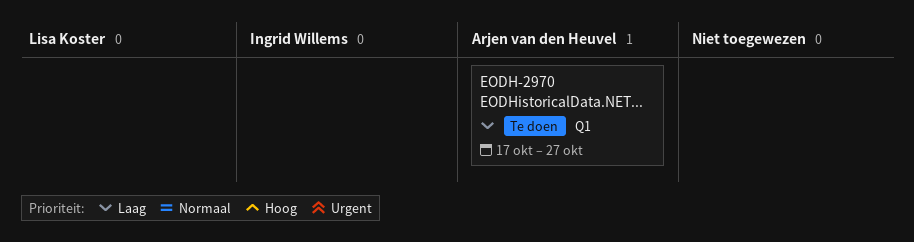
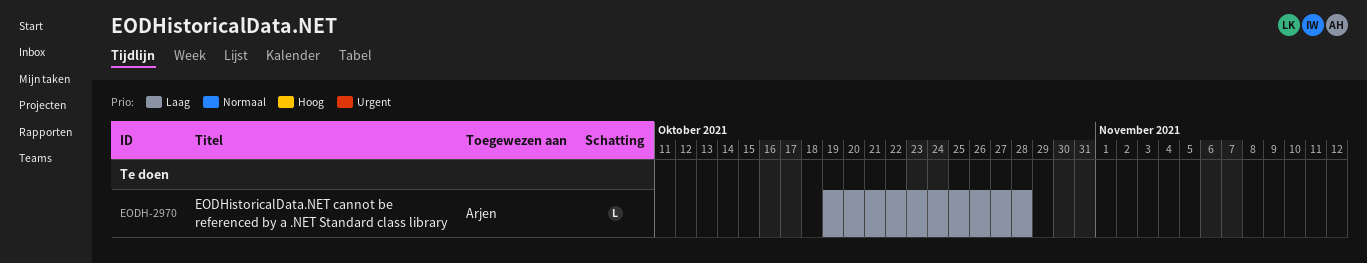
EODH-2970, start: Oct 17 -> Oct 19
EODH-2970, due: Oct 27 -> Oct 28

